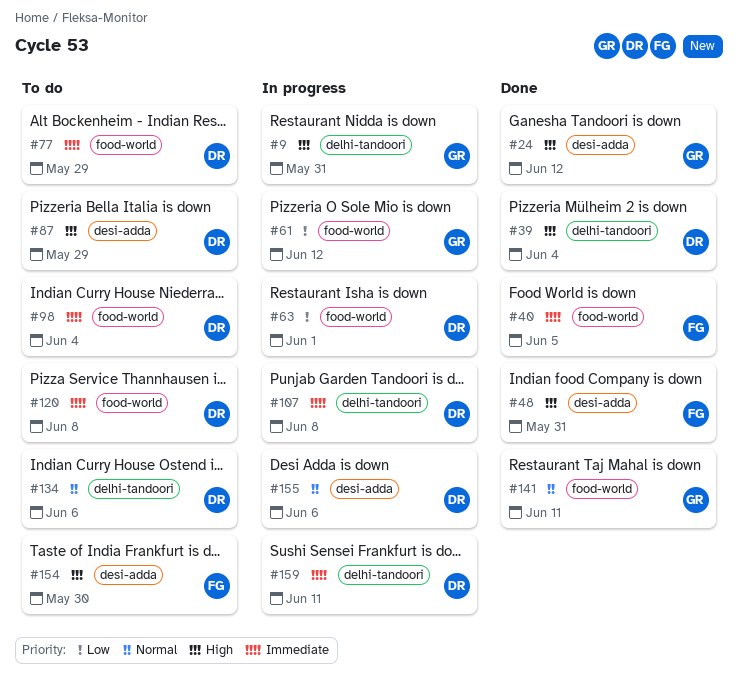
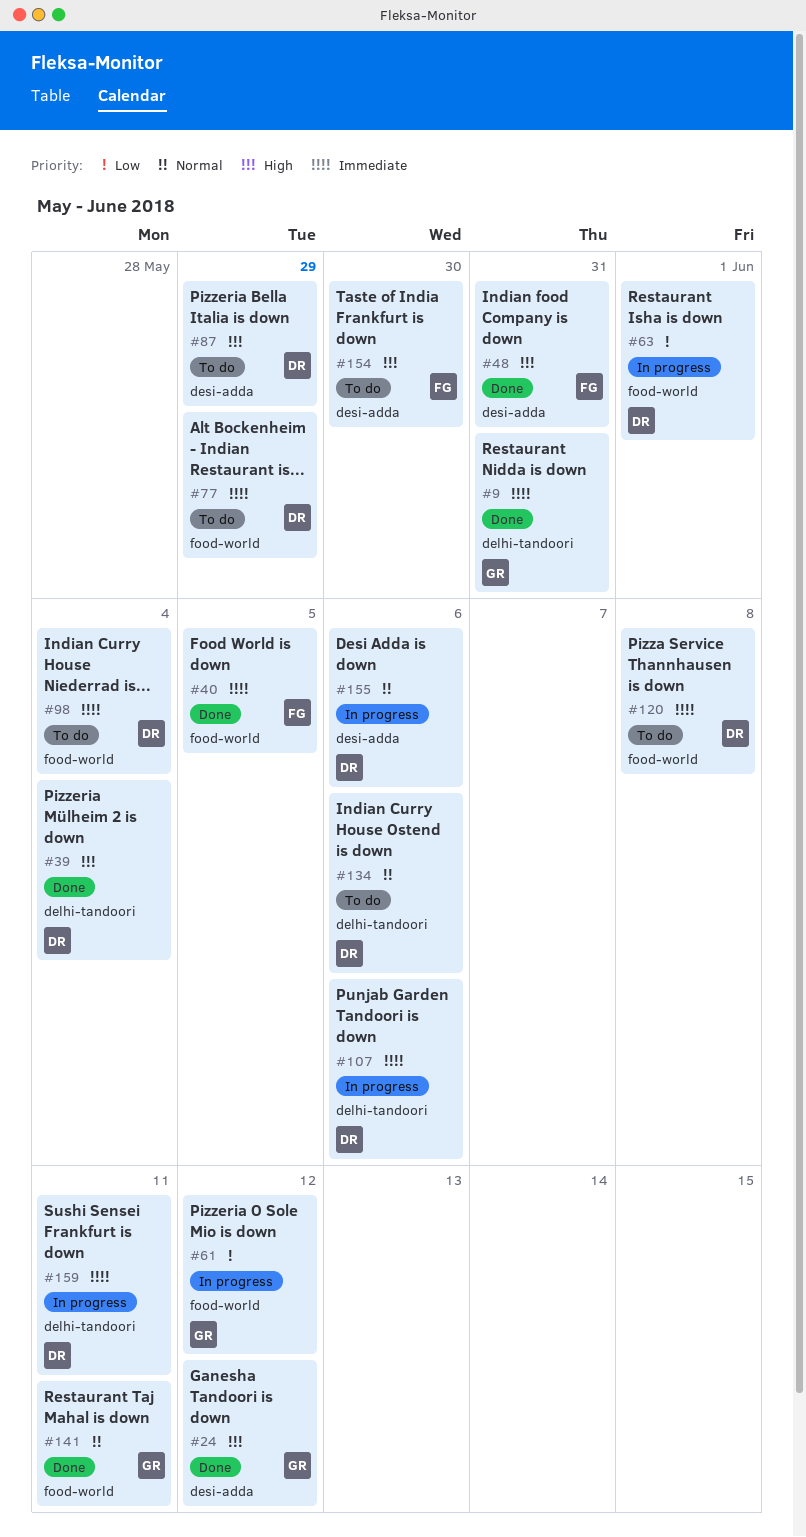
#9, status: In progress -> Done
#9, priority: High -> Immediate
#107, due: Jun 8 -> Jun 6

